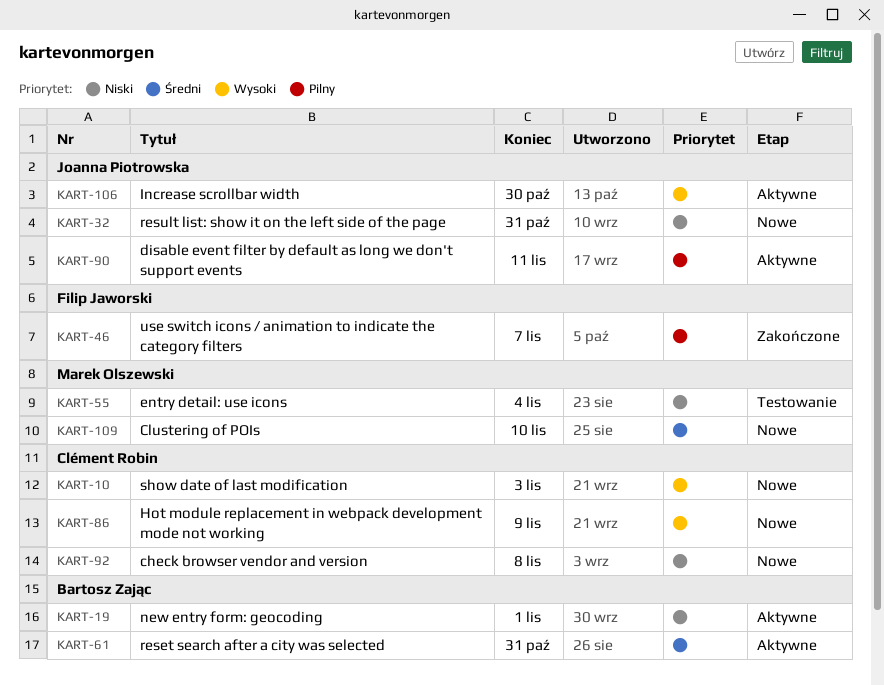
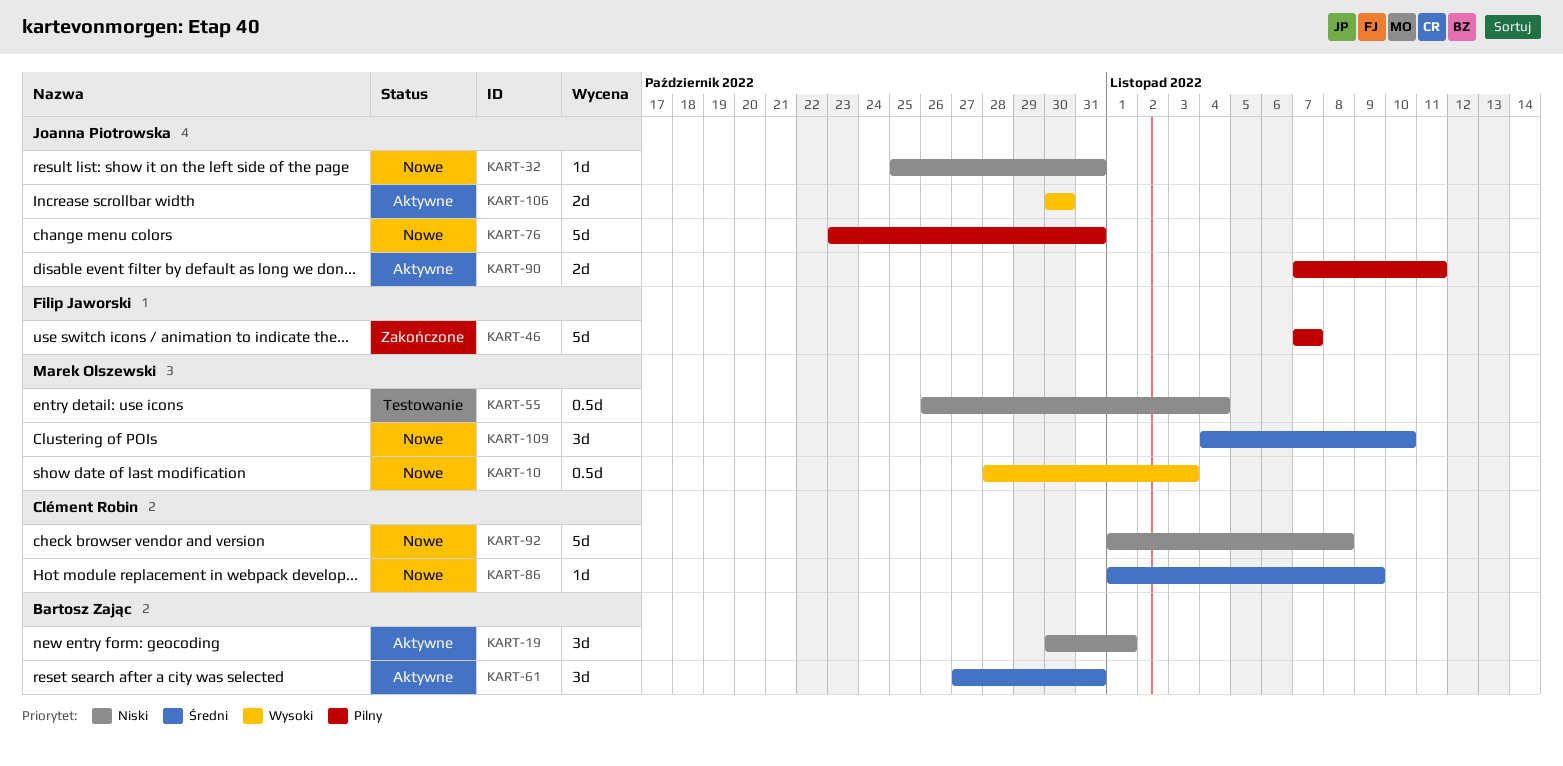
KART-10, owner: Clément Robin -> Marek Olszewski
KART-76: none -> present
KART-86, priority: Wysoki -> Średni

